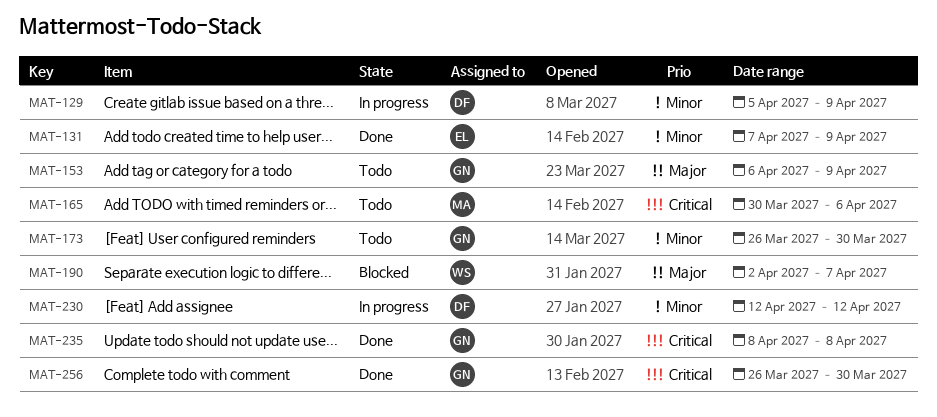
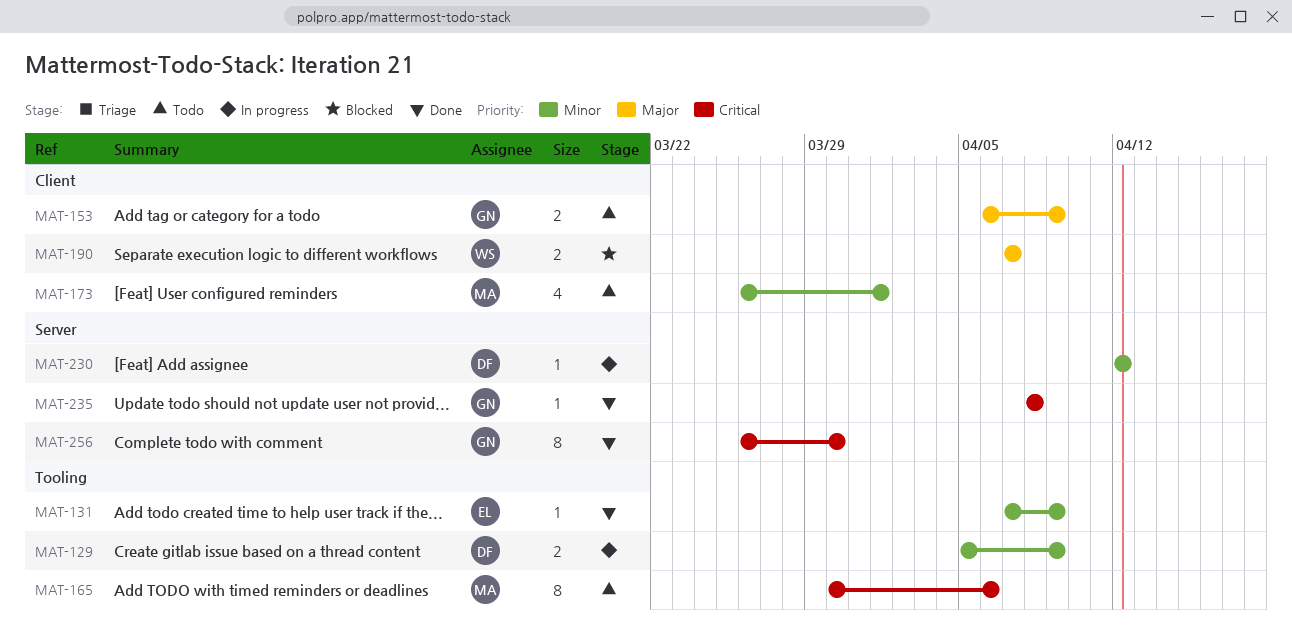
MAT-173, owner: GN -> MA
MAT-173, due: Mar 30 -> Apr 1
MAT-190, start: Apr 2 -> Apr 7

